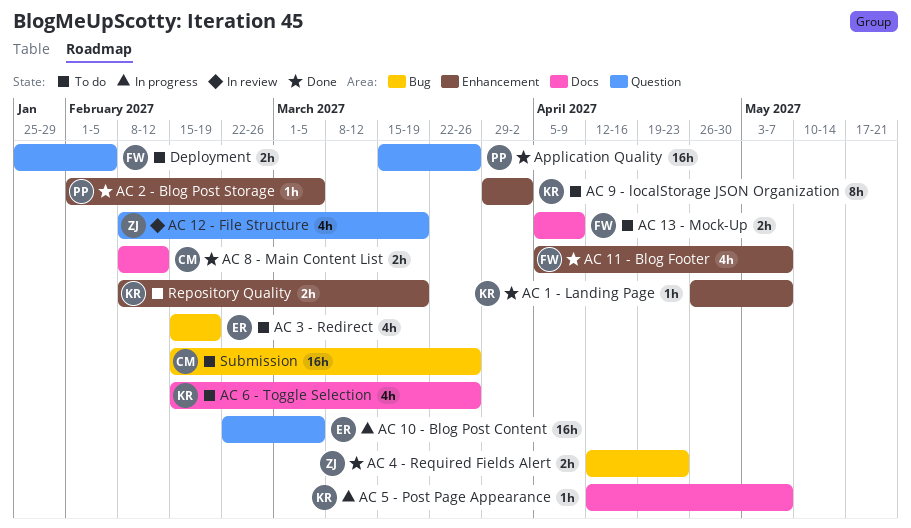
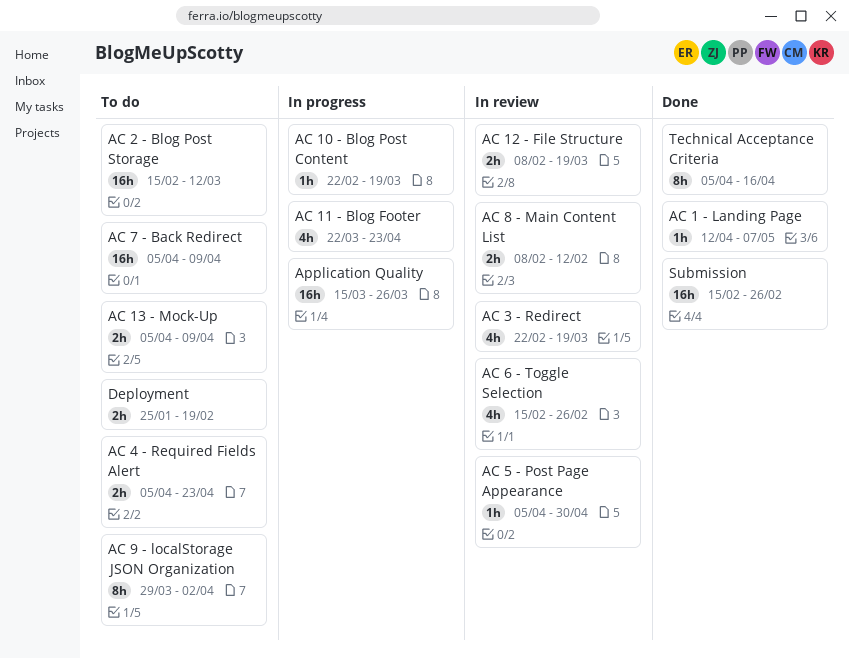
AC 1 - Landing Page, start: Apr 26 -> Apr 12
AC 10 - Blog Post Content, estimate: 16h -> 1h
AC 10 - Blog Post Content, due: Mar 5 -> Mar 19
AC 11 - Blog Footer, status: Done -> In progress
AC 11 - Blog Footer, start: Apr 5 -> Mar 22
AC 11 - Blog Footer, due: May 7 -> Apr 23
AC 12 - File Structure, estimate: 4h -> 2h
AC 2 - Blog Post Storage, status: Done -> To do
AC 2 - Blog Post Storage, estimate: 1h -> 16h
AC 2 - Blog Post Storage, start: Feb 1 -> Feb 15
AC 2 - Blog Post Storage, due: Mar 5 -> Mar 12
AC 3 - Redirect, status: To do -> In review
AC 3 - Redirect, start: Feb 15 -> Feb 22
AC 3 - Redirect, due: Feb 19 -> Mar 19
AC 4 - Required Fields Alert, status: Done -> To do
AC 4 - Required Fields Alert, start: Apr 12 -> Apr 5
AC 5 - Post Page Appearance, status: In progress -> In review
AC 5 - Post Page Appearance, start: Apr 12 -> Apr 5
AC 5 - Post Page Appearance, due: May 7 -> Apr 30
AC 6 - Toggle Selection, status: To do -> In review
AC 6 - Toggle Selection, due: Mar 26 -> Feb 26
AC 7 - Back Redirect: none -> present
AC 8 - Main Content List, status: Done -> In review
Application Quality, status: Done -> In progress
Deployment, due: Feb 5 -> Feb 19
Repository Quality: present -> none
Submission, status: To do -> Done
Submission, due: Mar 26 -> Feb 26
Technical Acceptance Criteria: none -> present

